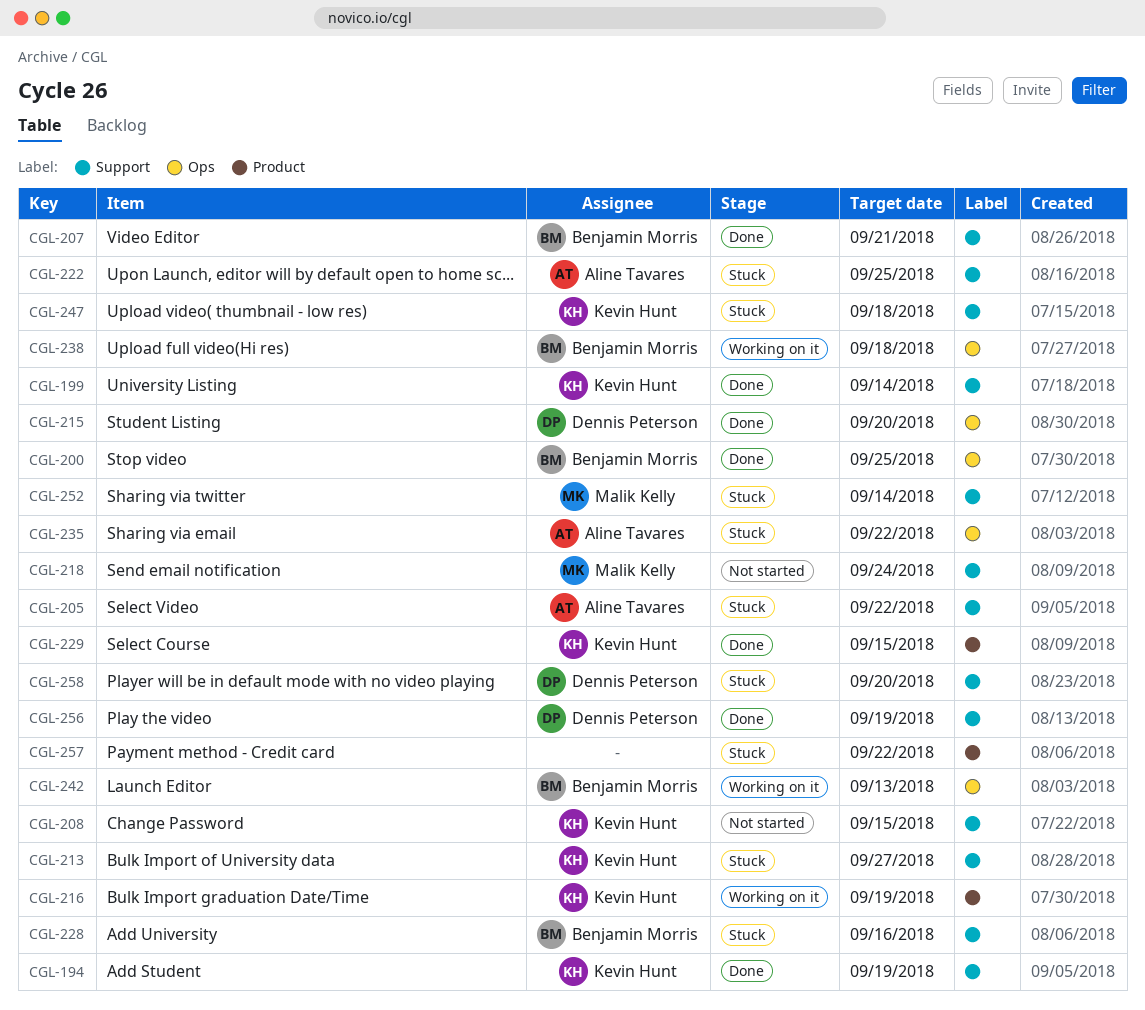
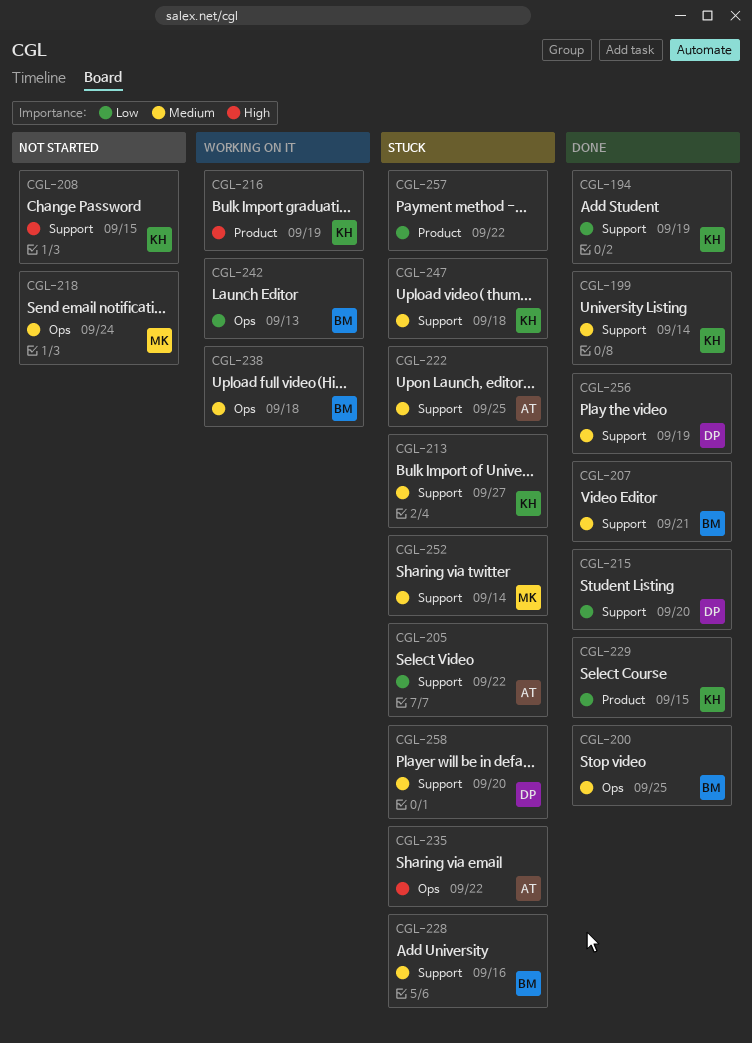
CGL-215, label: Ops -> Support
CGL-218, label: Support -> Ops

